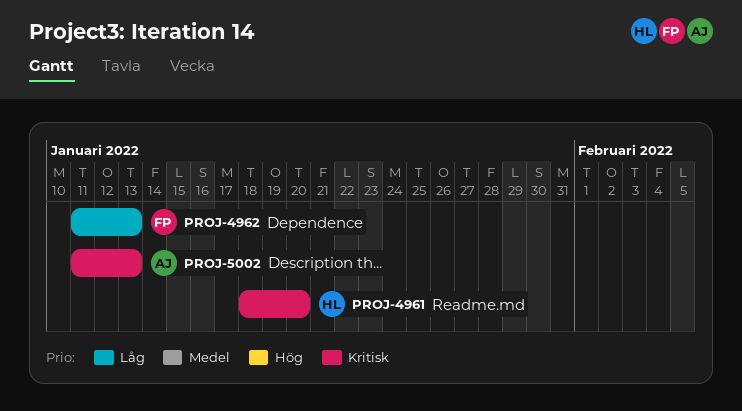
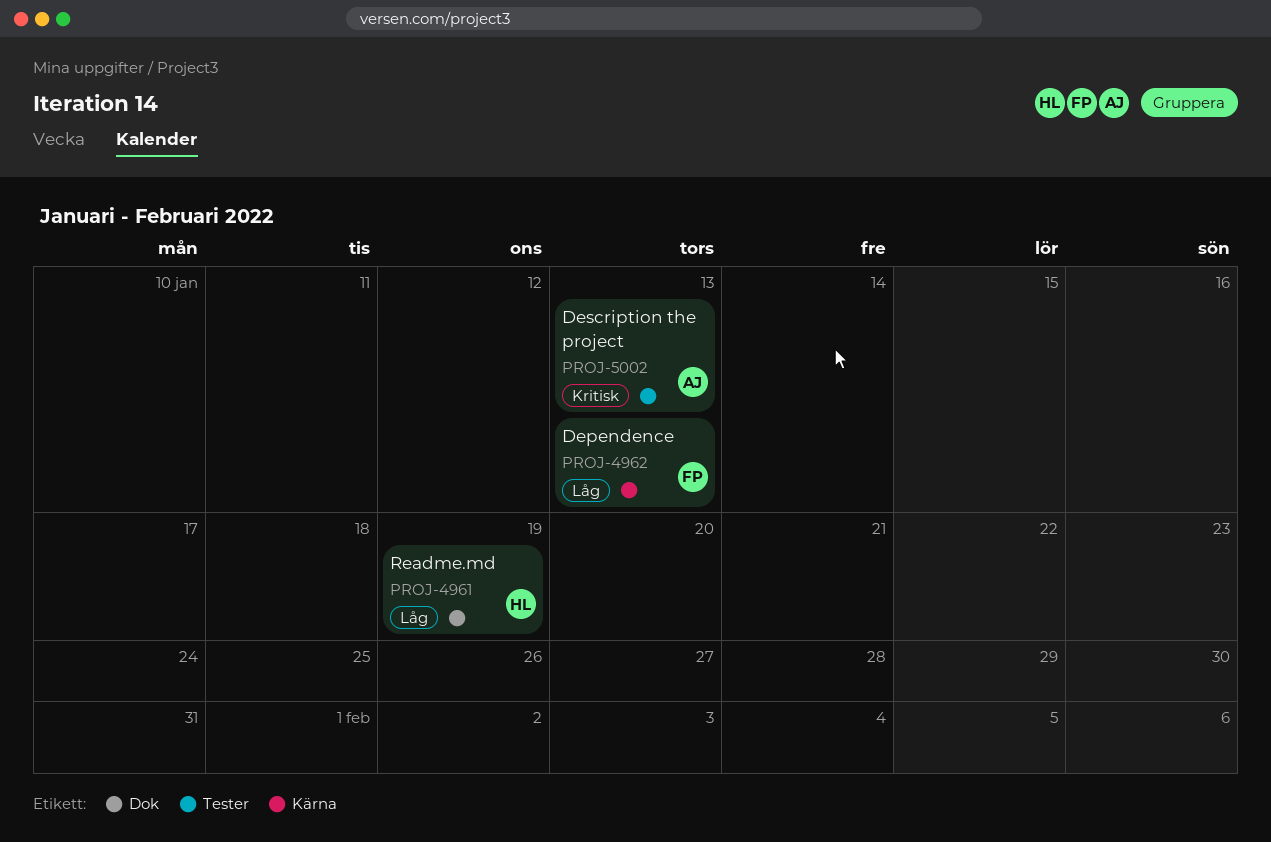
PROJ-4961, priority: Kritisk -> Låg
PROJ-4961, due: Jan 20 -> Jan 19

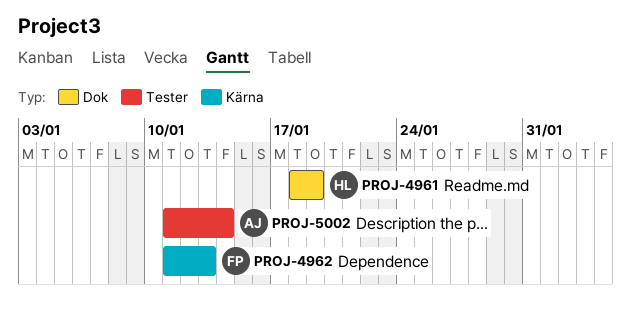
PROJ-5002, due: Jan 13 -> Jan 14

